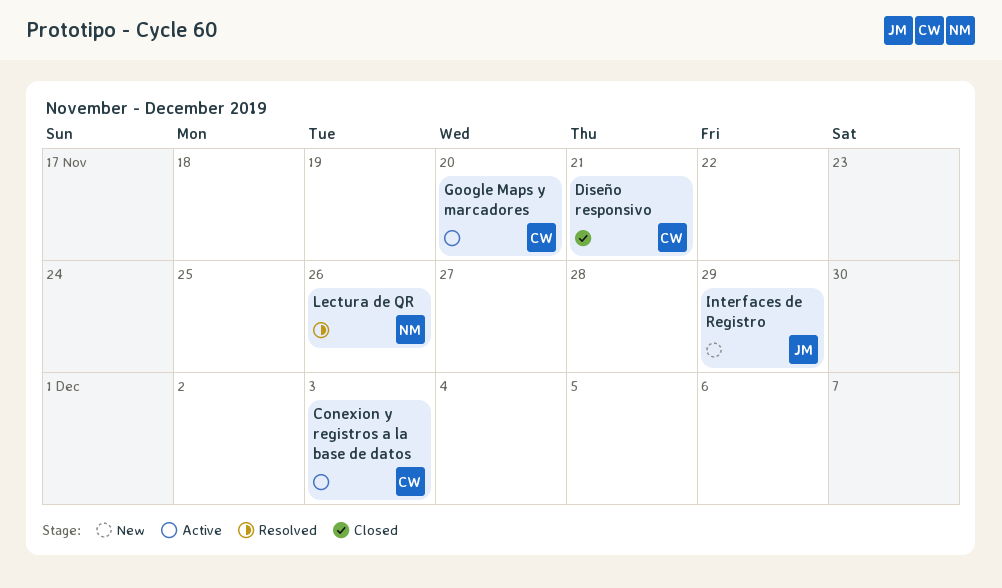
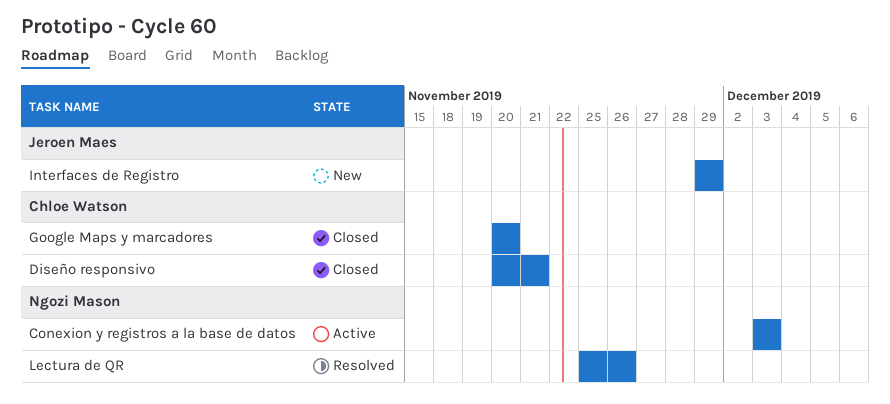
Conexion y registros a la base de datos, owner: Chloe Watson -> Ngozi Mason
Google Maps y marcadores, status: Active -> Closed

